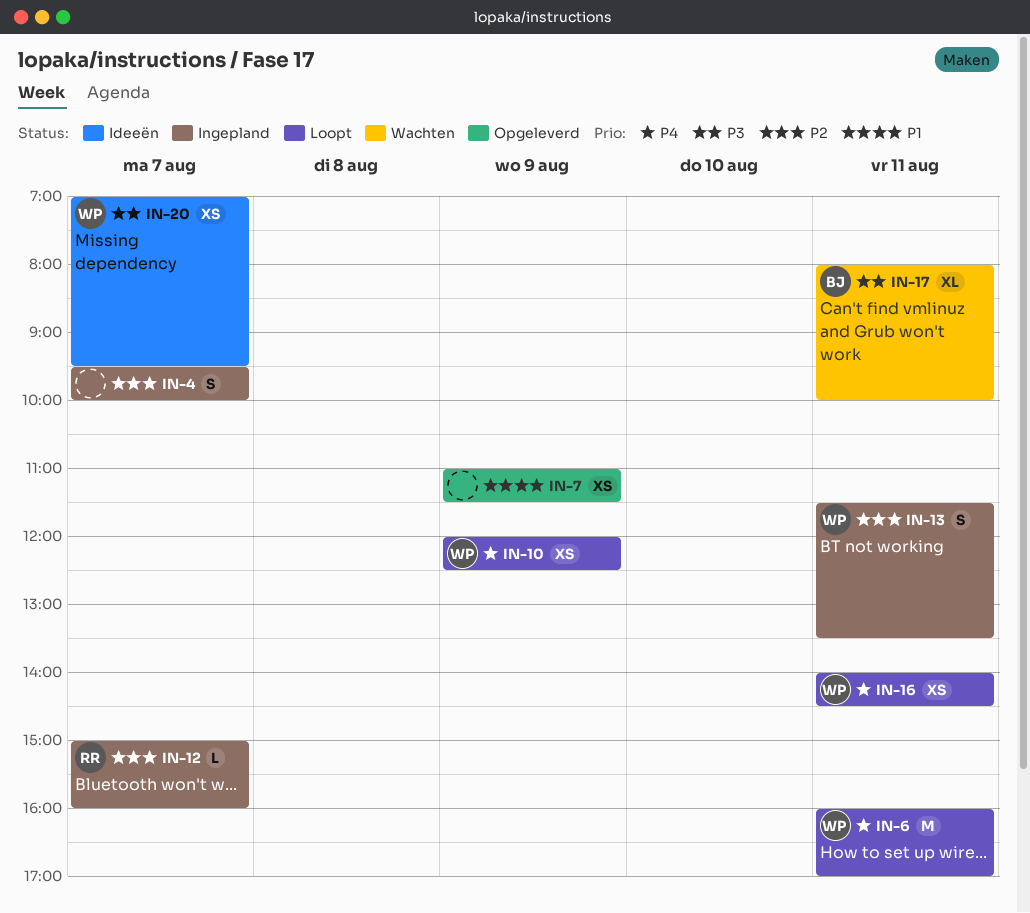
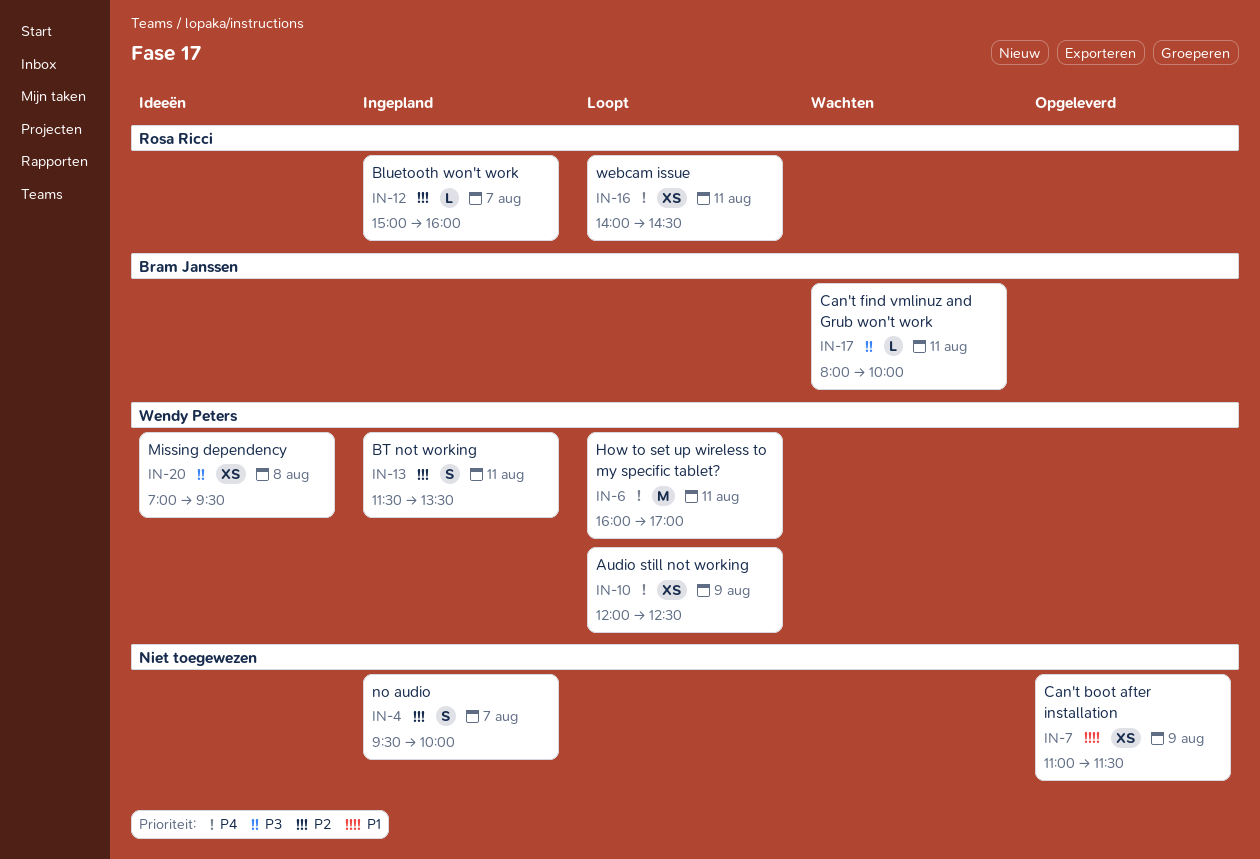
IN-16, owner: Wendy Peters -> Rosa Ricci
IN-17, estimate: XL -> L
IN-20, day: Aug 7 -> Aug 8

